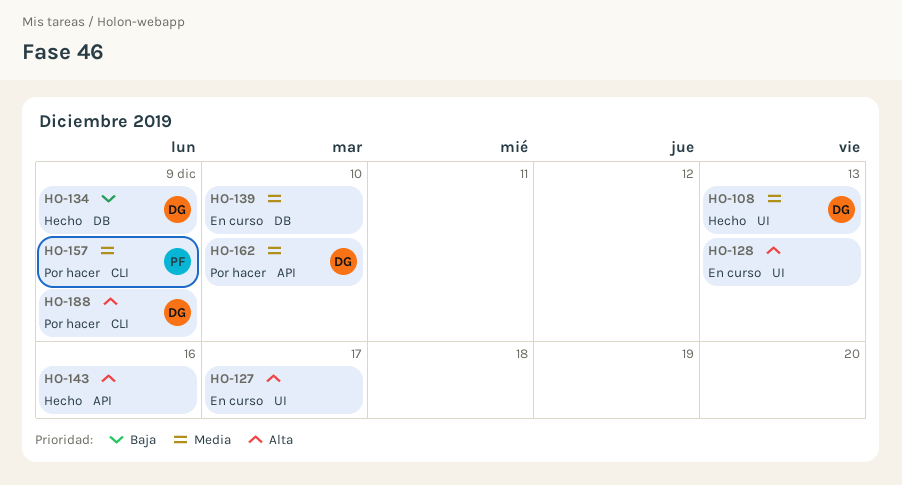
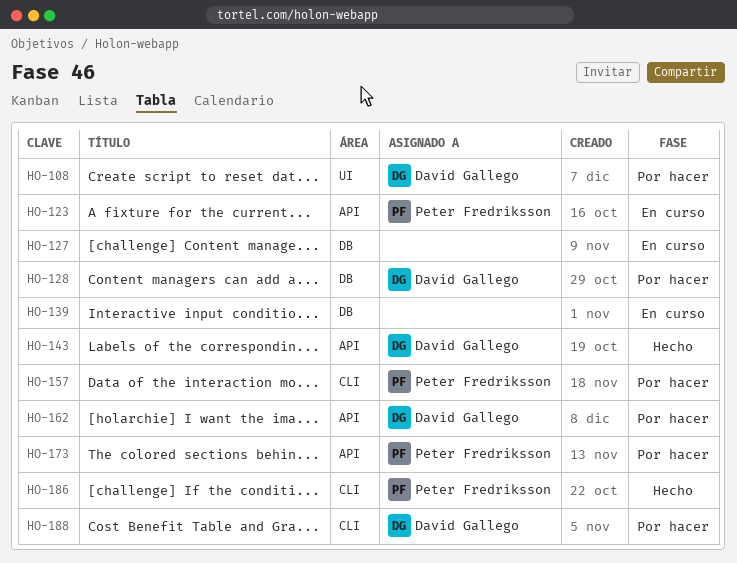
HO-108, status: Hecho -> Por hacer
HO-123: none -> present
HO-127, label: UI -> DB
HO-128, status: En curso -> Por hacer
HO-128, owner: none -> David Gallego
HO-128, label: UI -> DB
HO-134: present -> none
HO-143, owner: none -> David Gallego
HO-173: none -> present
HO-186: none -> present

